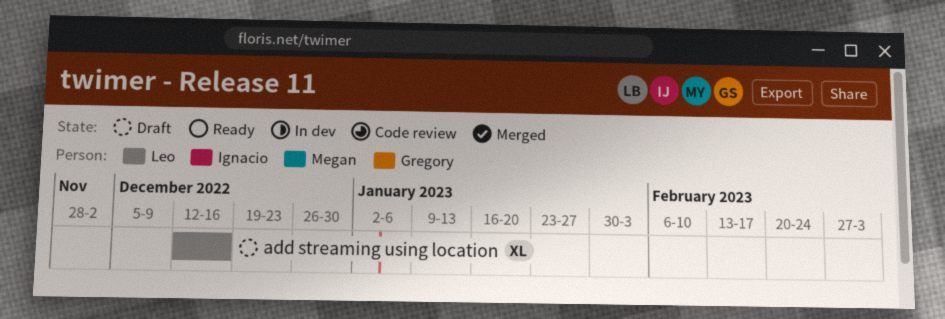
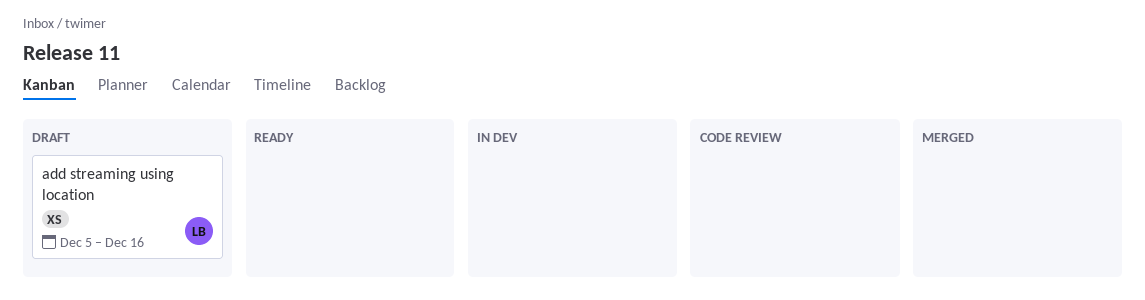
add streaming using location, estimate: XL -> XS
add streaming using location, start: Dec 12 -> Dec 5

